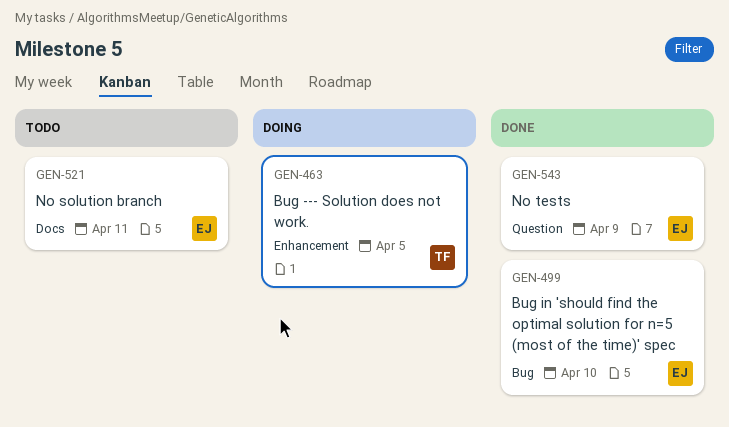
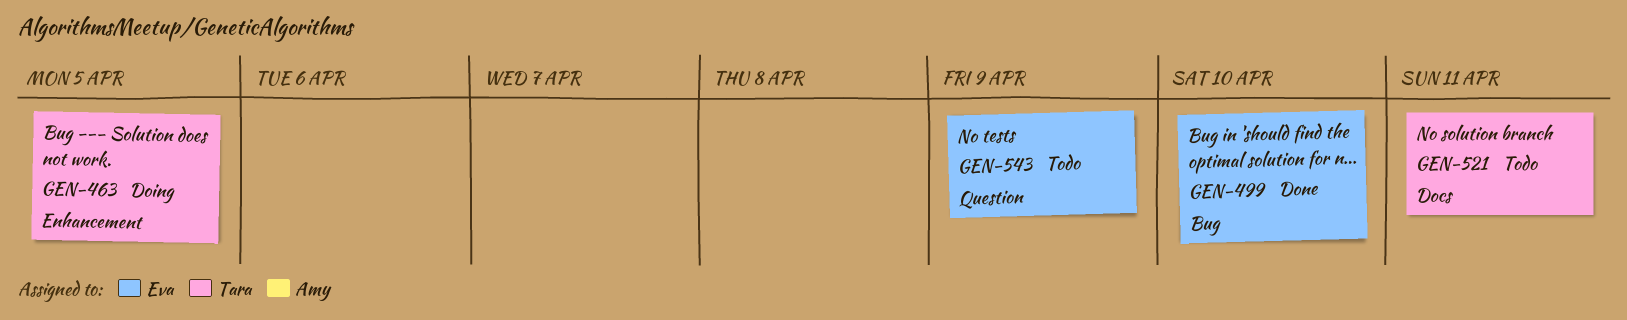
GEN-521, owner: Eva -> Tara
GEN-543, status: Done -> Todo

